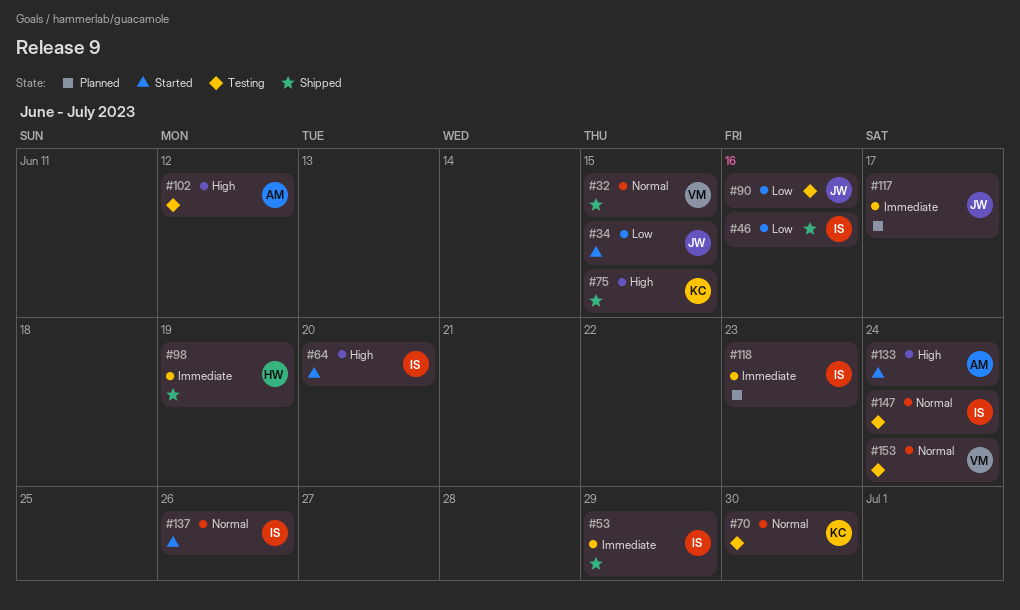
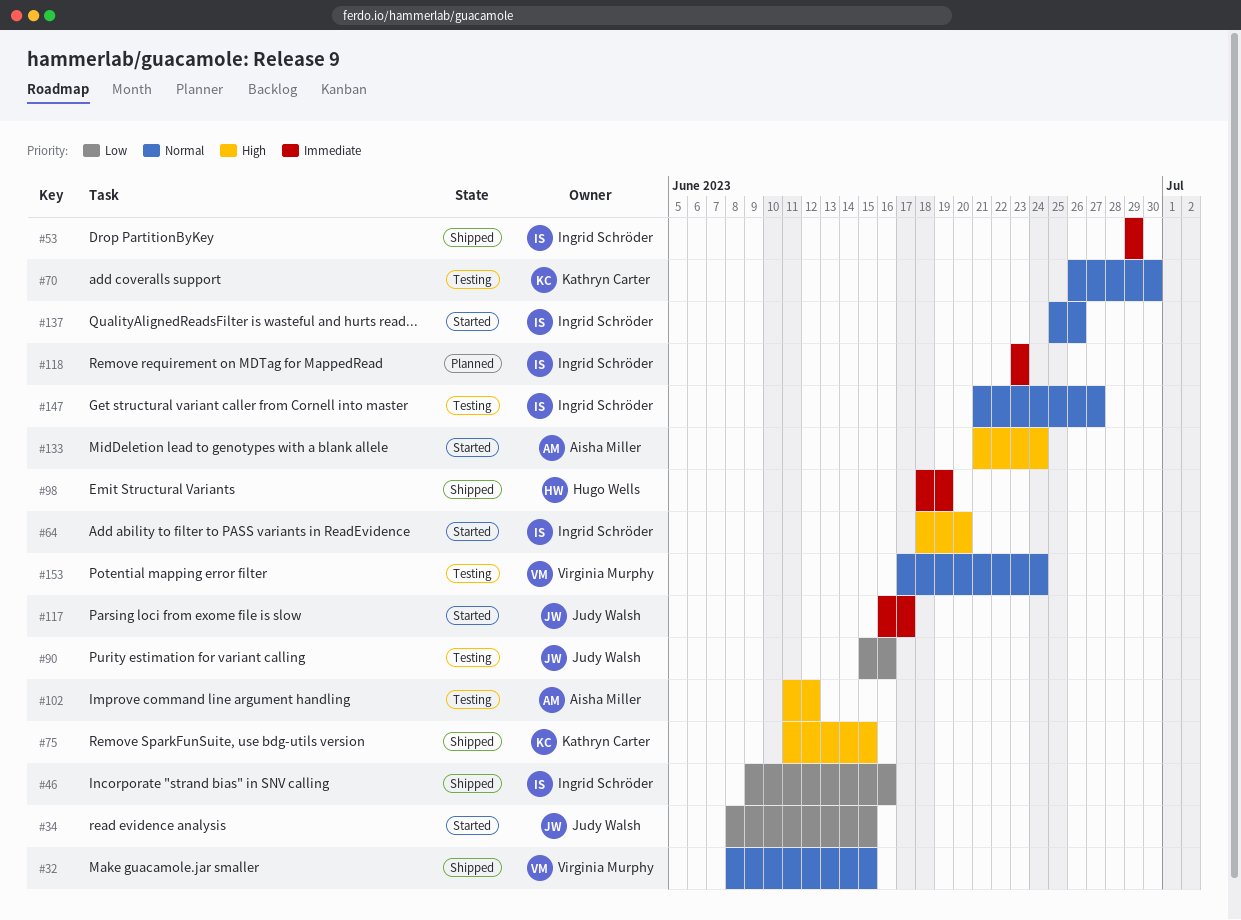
#117, status: Planned -> Started
#147, due: Jun 24 -> Jun 27

